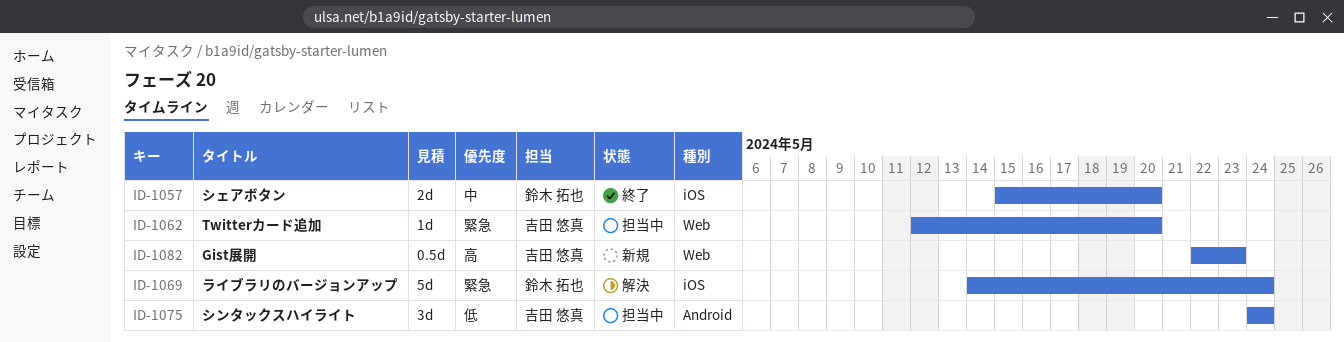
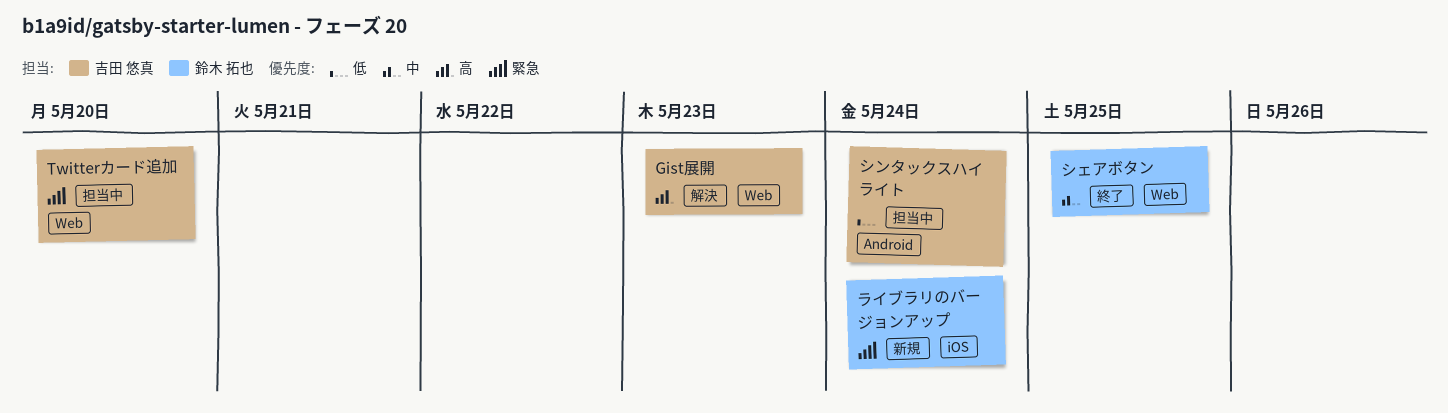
Gist展開, status: 新規 -> 解決
シェアボタン, label: iOS -> Web
シェアボタン, due: May 20 -> May 25
ライブラリのバージョンアップ, status: 解決 -> 新規

